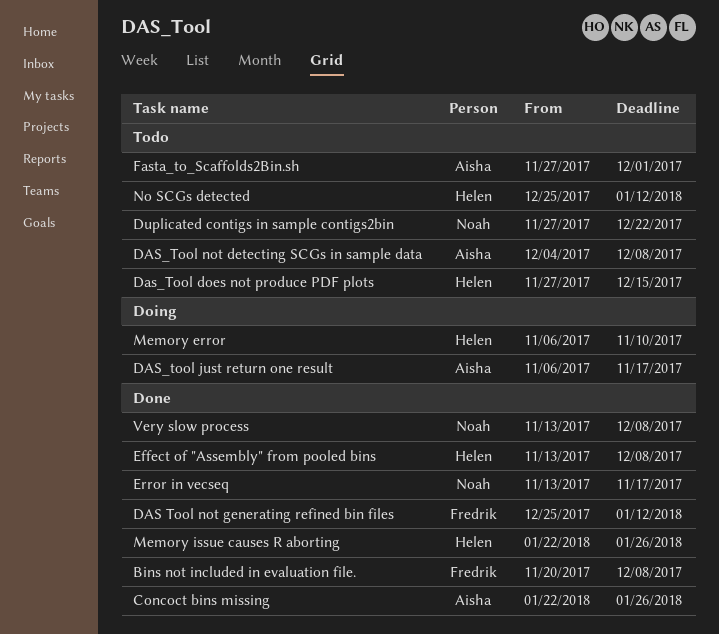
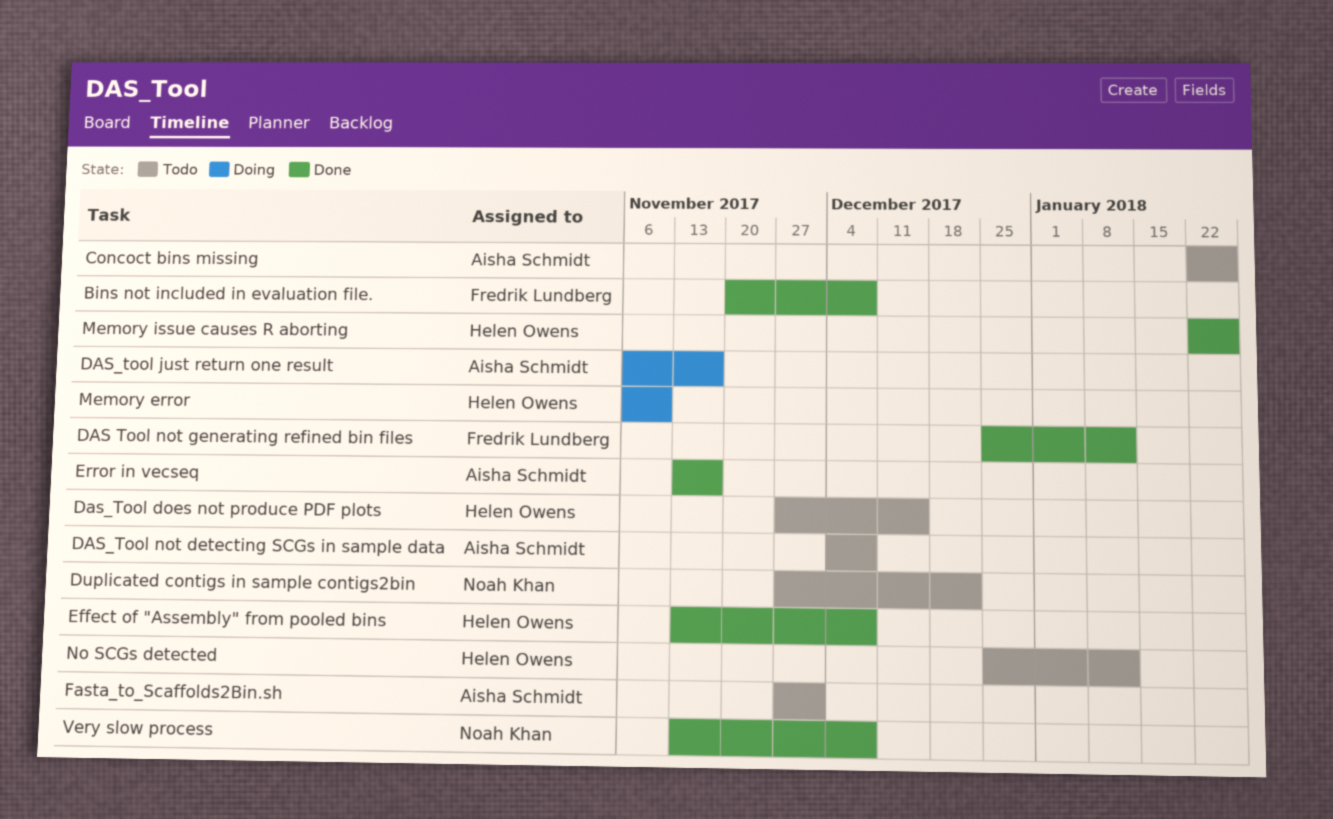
Concoct bins missing, status: Done -> Todo
Error in vecseq, owner: Noah Khan -> Aisha Schmidt

